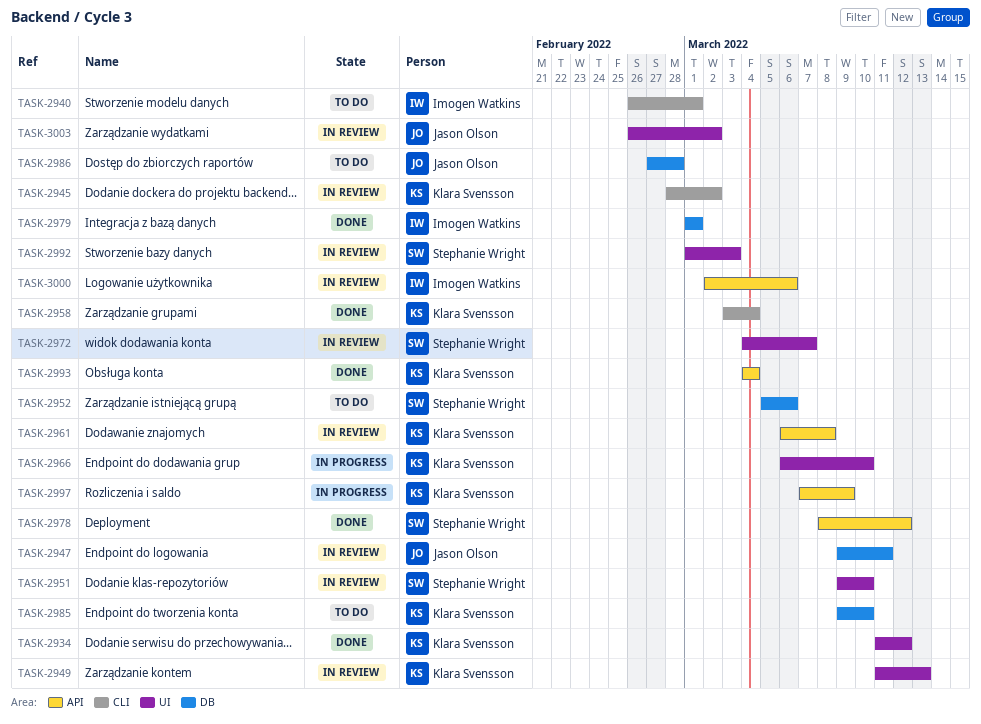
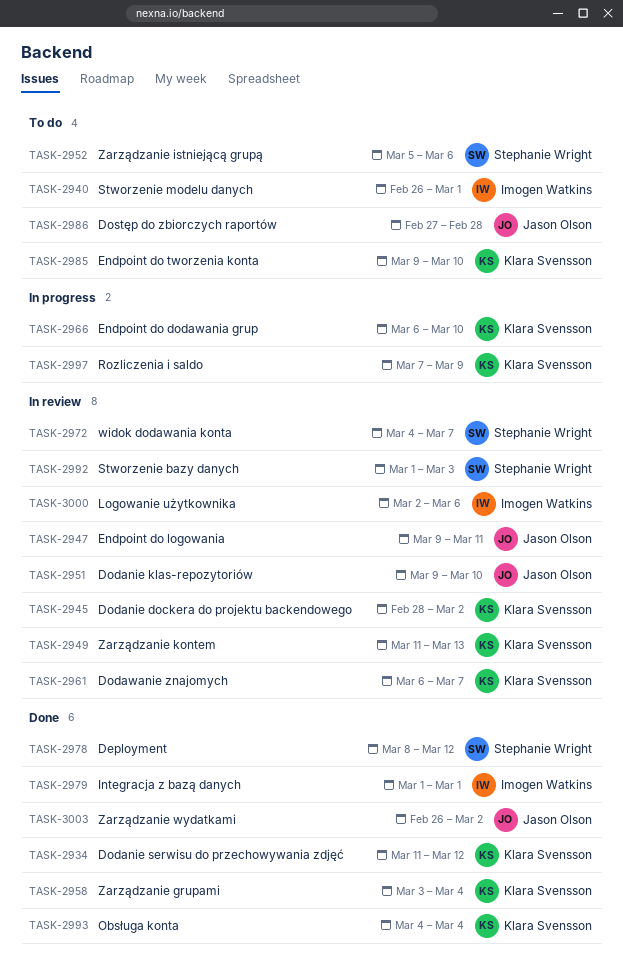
TASK-2951, owner: Stephanie Wright -> Jason Olson
TASK-2961, due: Mar 8 -> Mar 7
TASK-3003, status: In review -> Done

